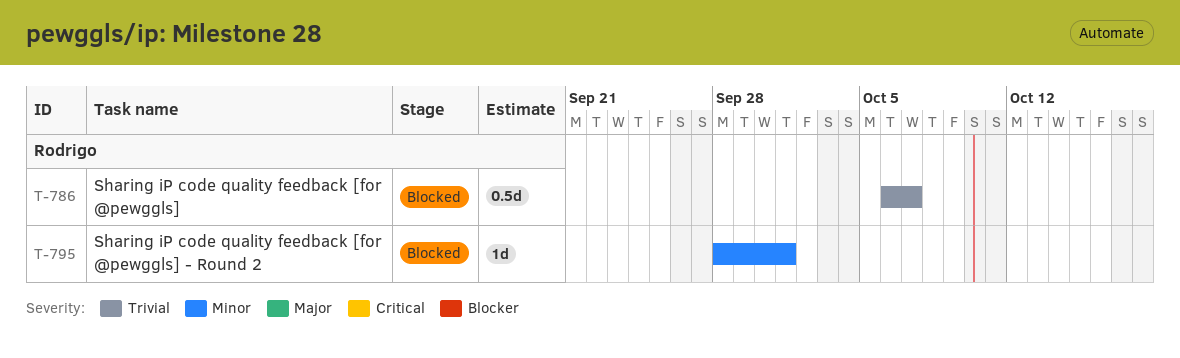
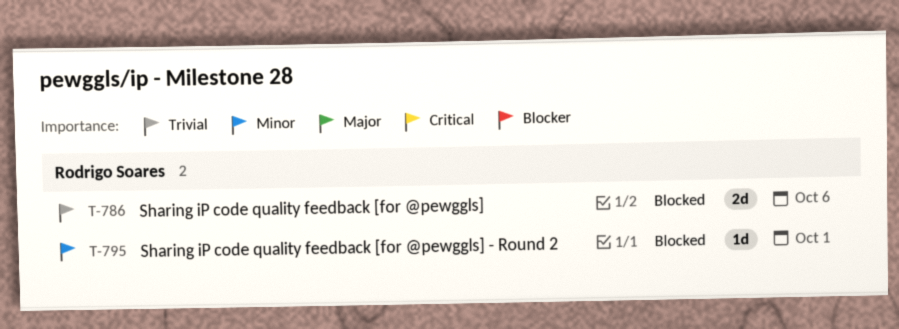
T-786, estimate: 0.5d -> 2d
T-786, due: Oct 7 -> Oct 6

